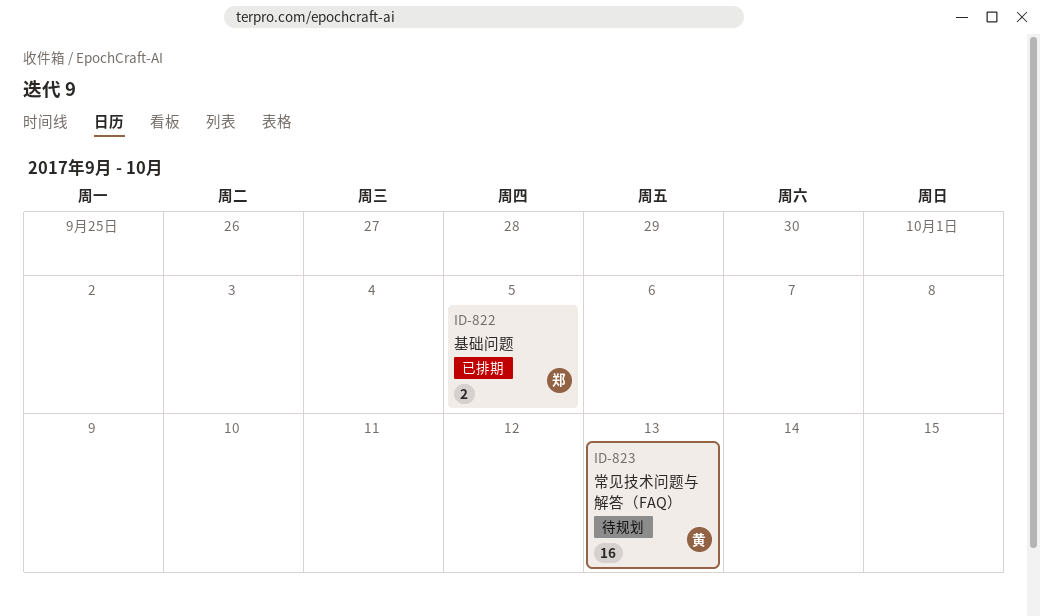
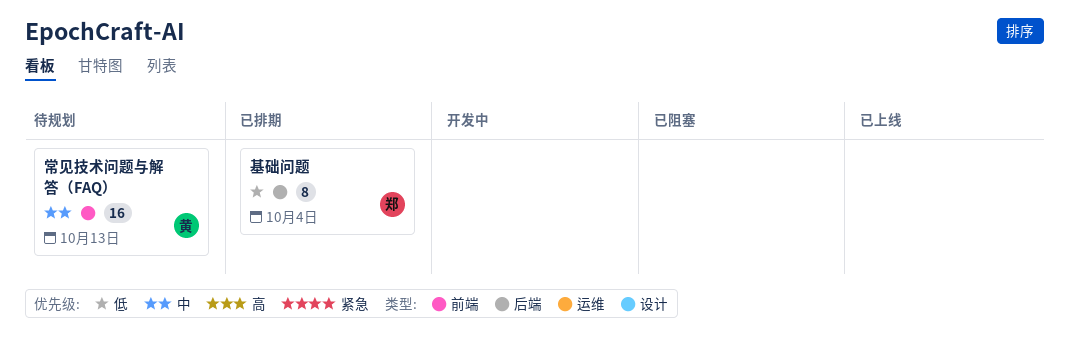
基础问题, estimate: 2 -> 8
基础问题, due: Oct 5 -> Oct 4

